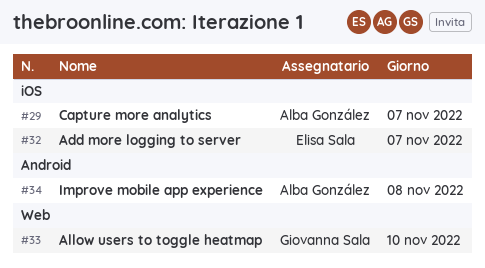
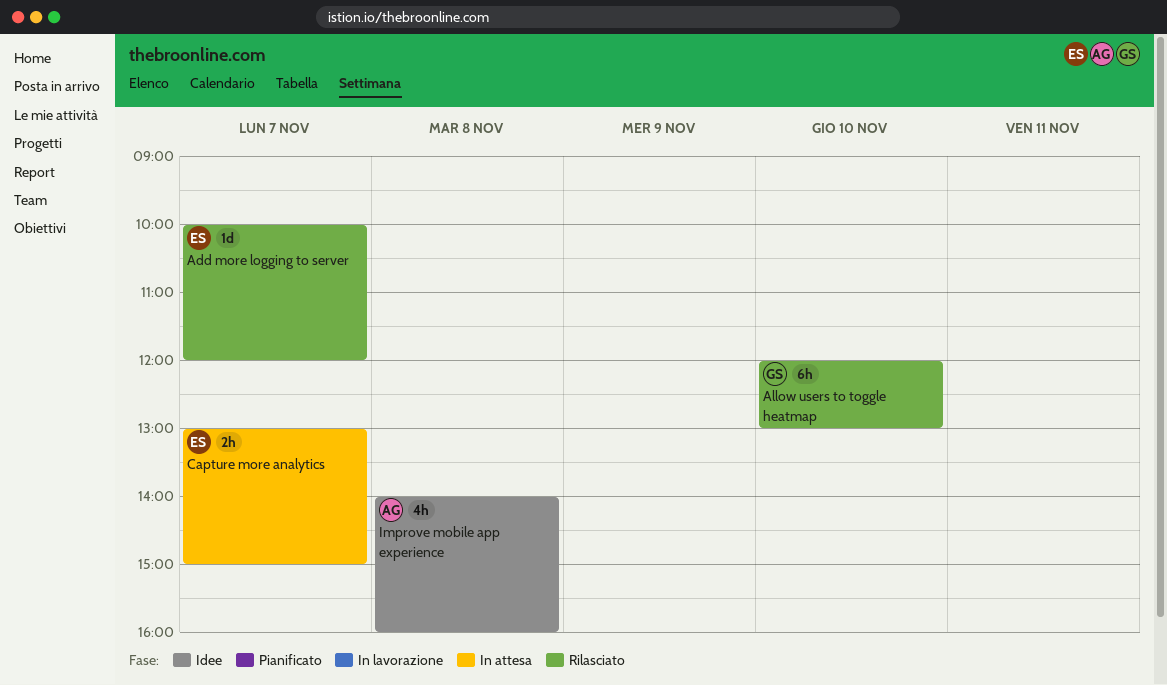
Capture more analytics, owner: Alba González -> Elisa Sala

